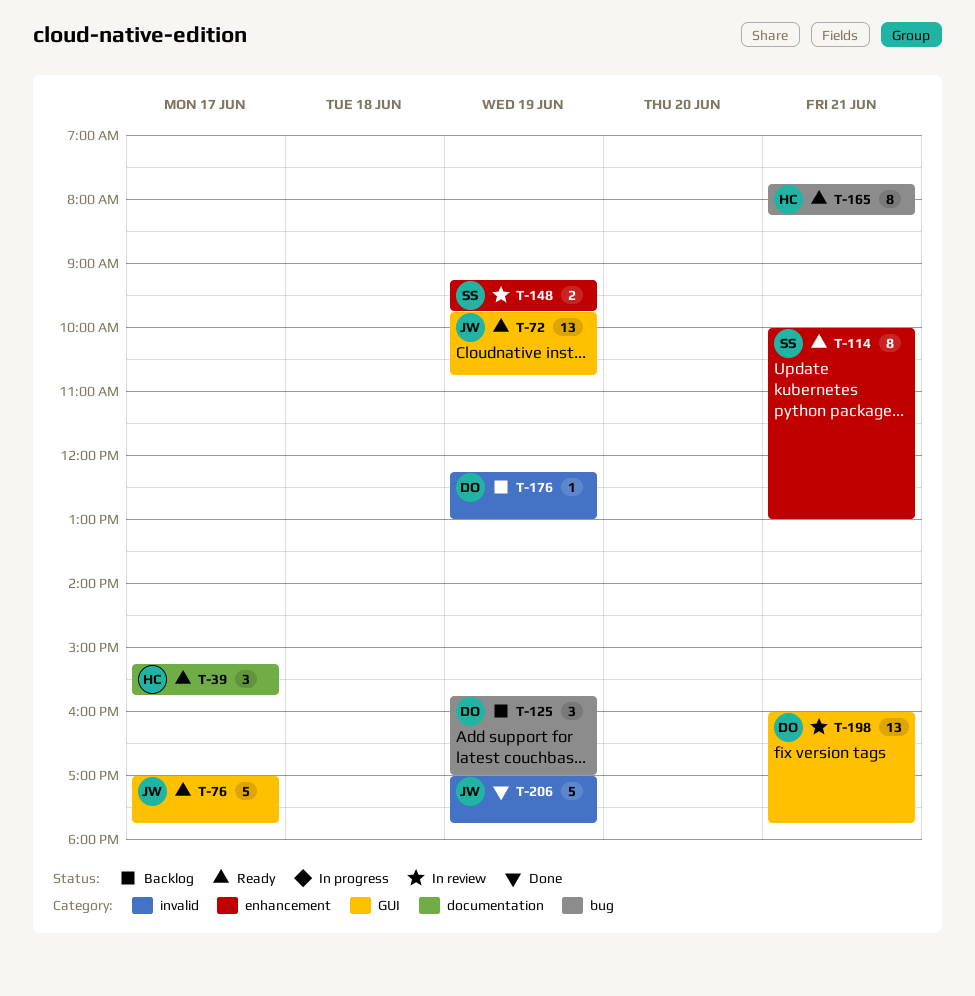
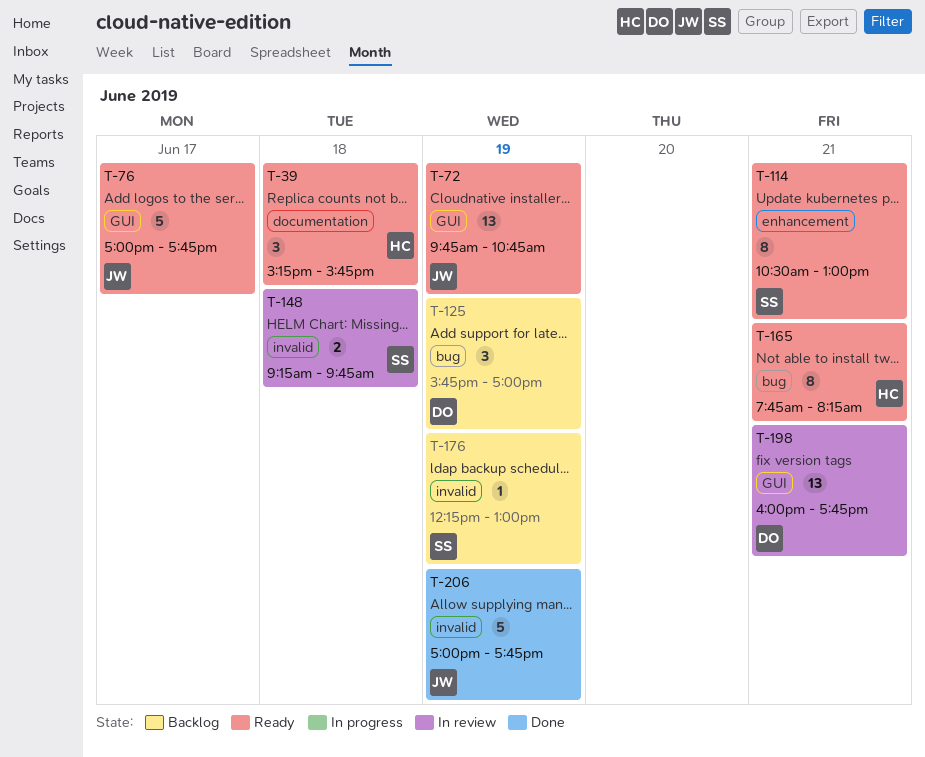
T-39, day: Jun 17 -> Jun 18
T-114, begins: 10:00 -> 10:30
T-148, label: enhancement -> invalid
T-148, day: Jun 19 -> Jun 18
T-176, owner: DO -> SS

